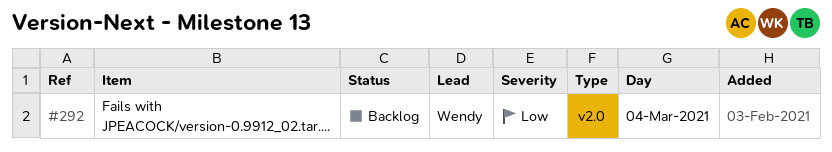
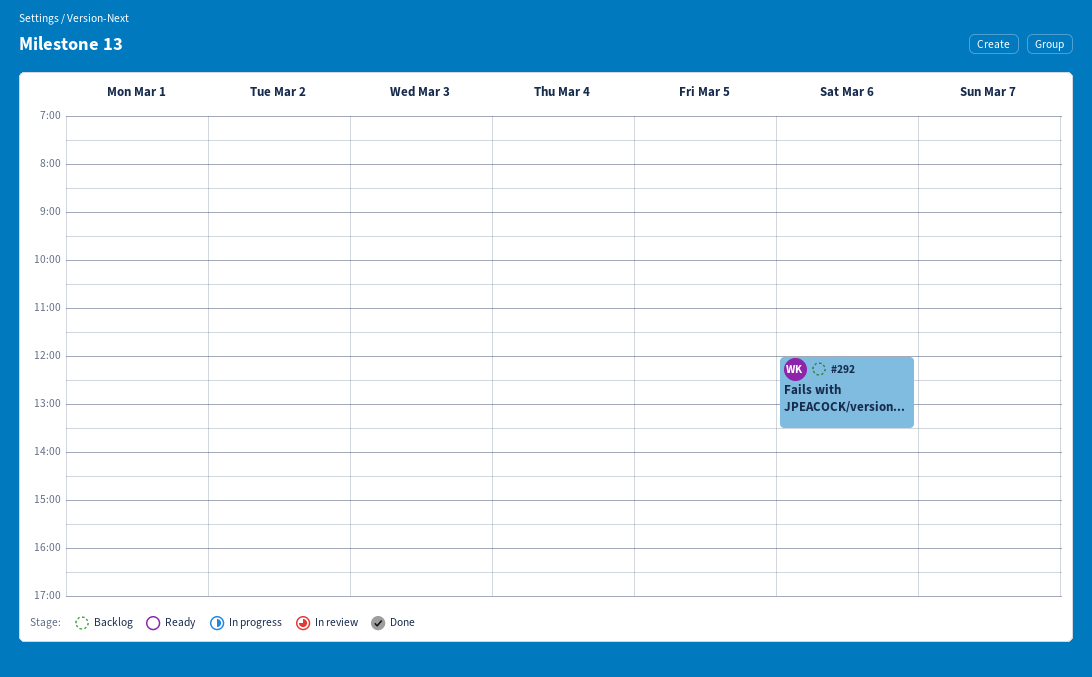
#292, day: Mar 4 -> Mar 6

